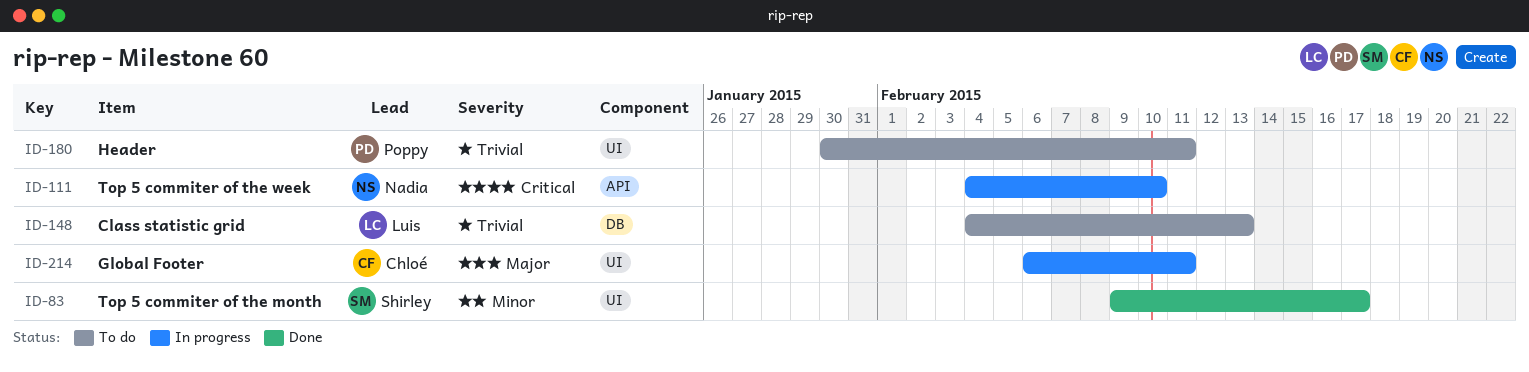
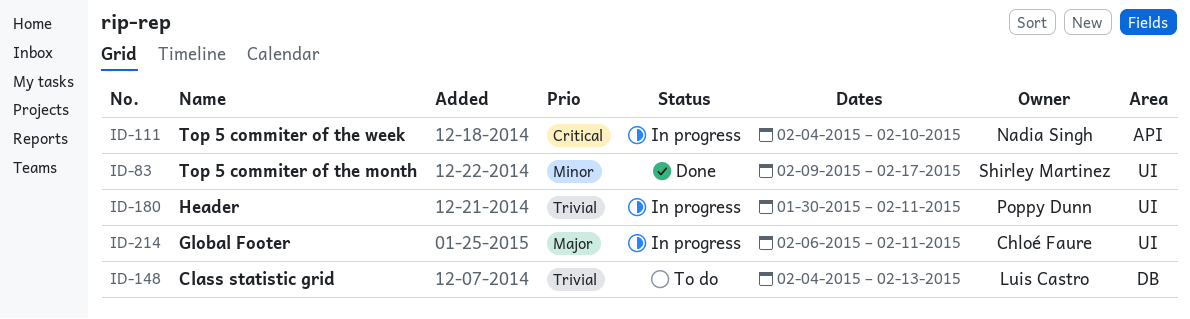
ID-180, status: To do -> In progress

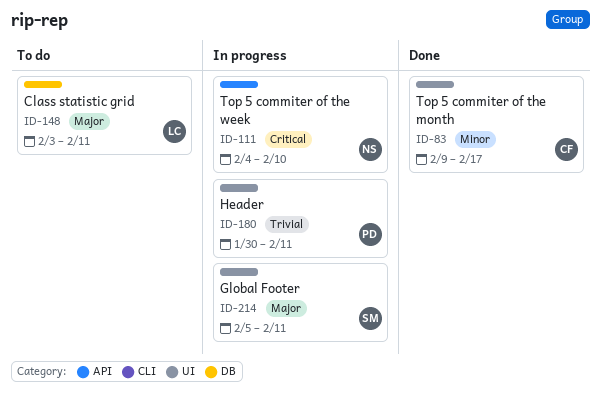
ID-83, owner: Shirley Martinez -> Chloé Faure
ID-148, priority: Trivial -> Major
ID-148, start: Feb 4 -> Feb 3
ID-148, due: Feb 13 -> Feb 11
ID-214, owner: Chloé Faure -> Shirley Martinez
ID-214, start: Feb 6 -> Feb 5

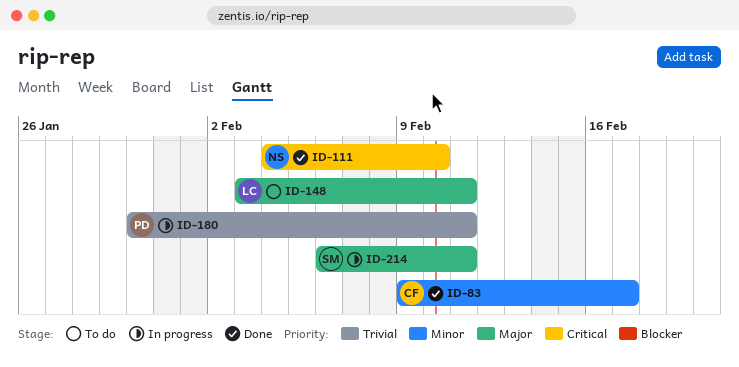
ID-111, status: In progress -> Done
ID-214, start: Feb 5 -> Feb 6

